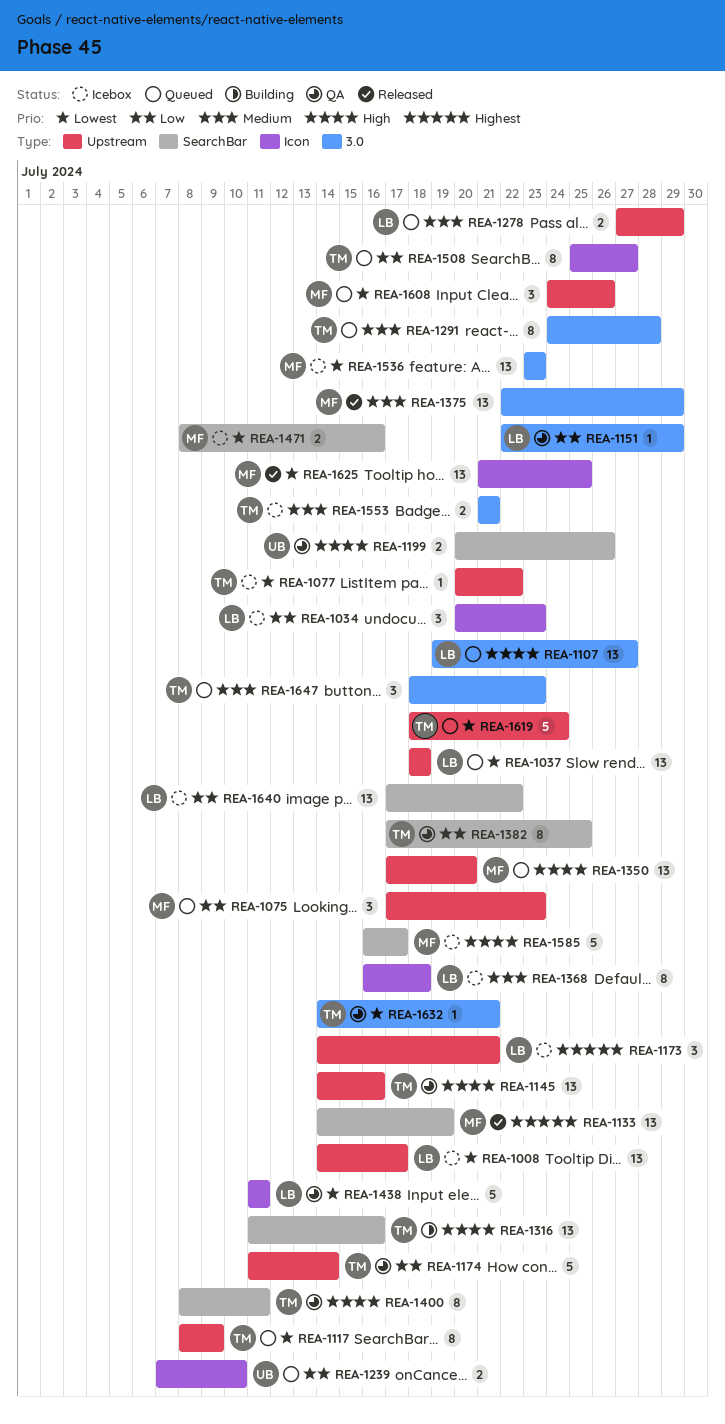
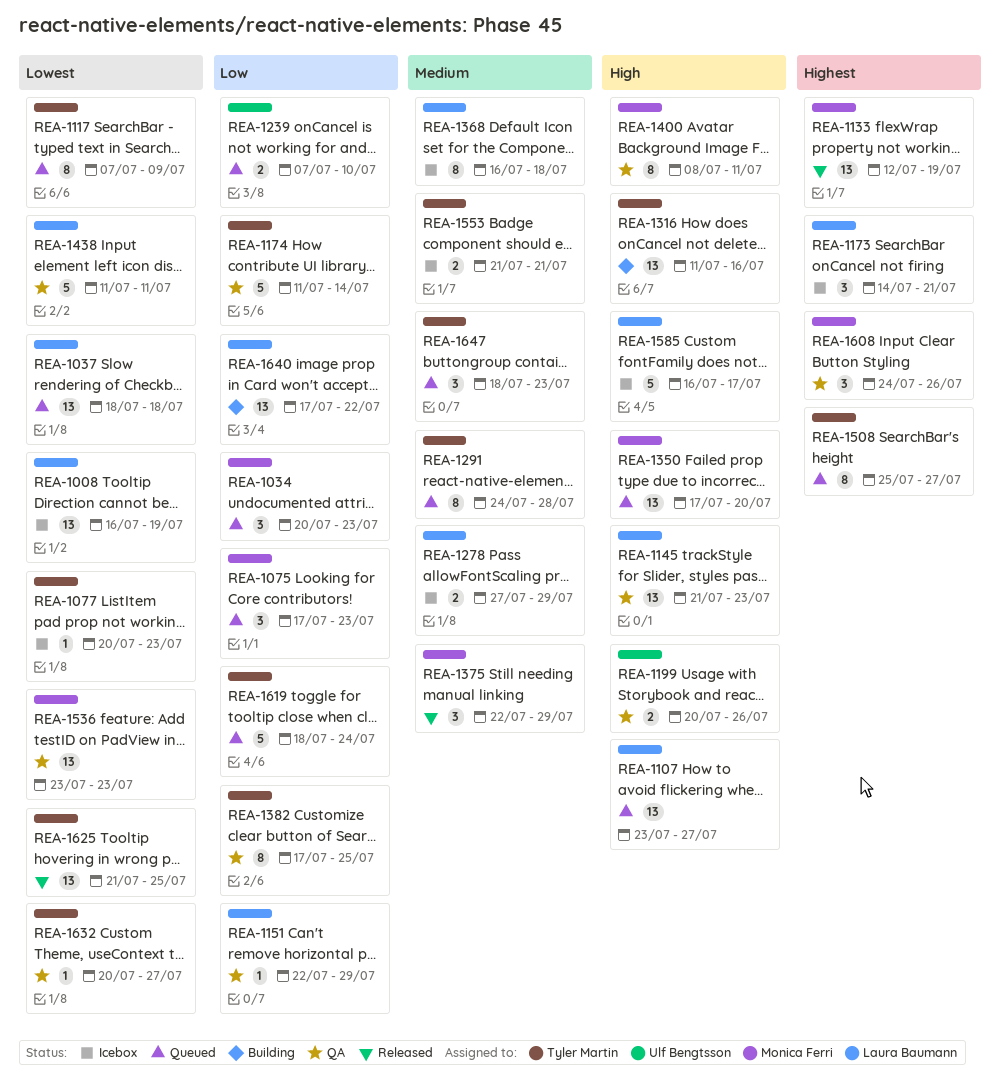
REA-1008, start: Jul 14 -> Jul 16
REA-1008, due: Jul 17 -> Jul 19
REA-1034, status: Icebox -> Queued
REA-1034, owner: Laura Baumann -> Monica Ferri
REA-1077, due: Jul 22 -> Jul 23
REA-1107, start: Jul 19 -> Jul 23
REA-1117, start: Jul 8 -> Jul 7
REA-1133, start: Jul 14 -> Jul 12
REA-1145, owner: Tyler Martin -> Laura Baumann
REA-1145, start: Jul 14 -> Jul 21
REA-1145, due: Jul 16 -> Jul 23
REA-1278, status: Queued -> Icebox
REA-1375, estimate: 13 -> 3
REA-1400, owner: Tyler Martin -> Monica Ferri
REA-1471: present -> none
REA-1508, priority: Low -> Highest
REA-1536, status: Icebox -> QA
REA-1585, owner: Monica Ferri -> Laura Baumann
REA-1608, status: Queued -> QA
REA-1608, priority: Lowest -> Highest
REA-1619, priority: Lowest -> Low
REA-1625, owner: Monica Ferri -> Tyler Martin
REA-1632, start: Jul 14 -> Jul 20
REA-1632, due: Jul 21 -> Jul 27
REA-1640, status: Icebox -> Building

